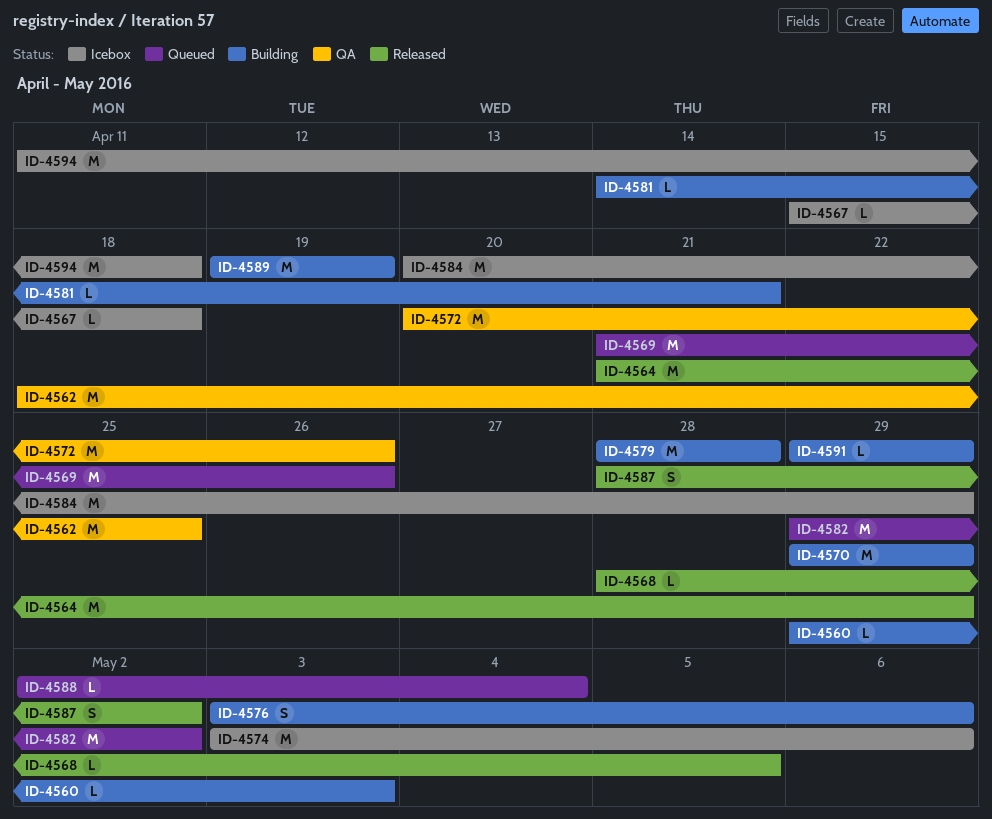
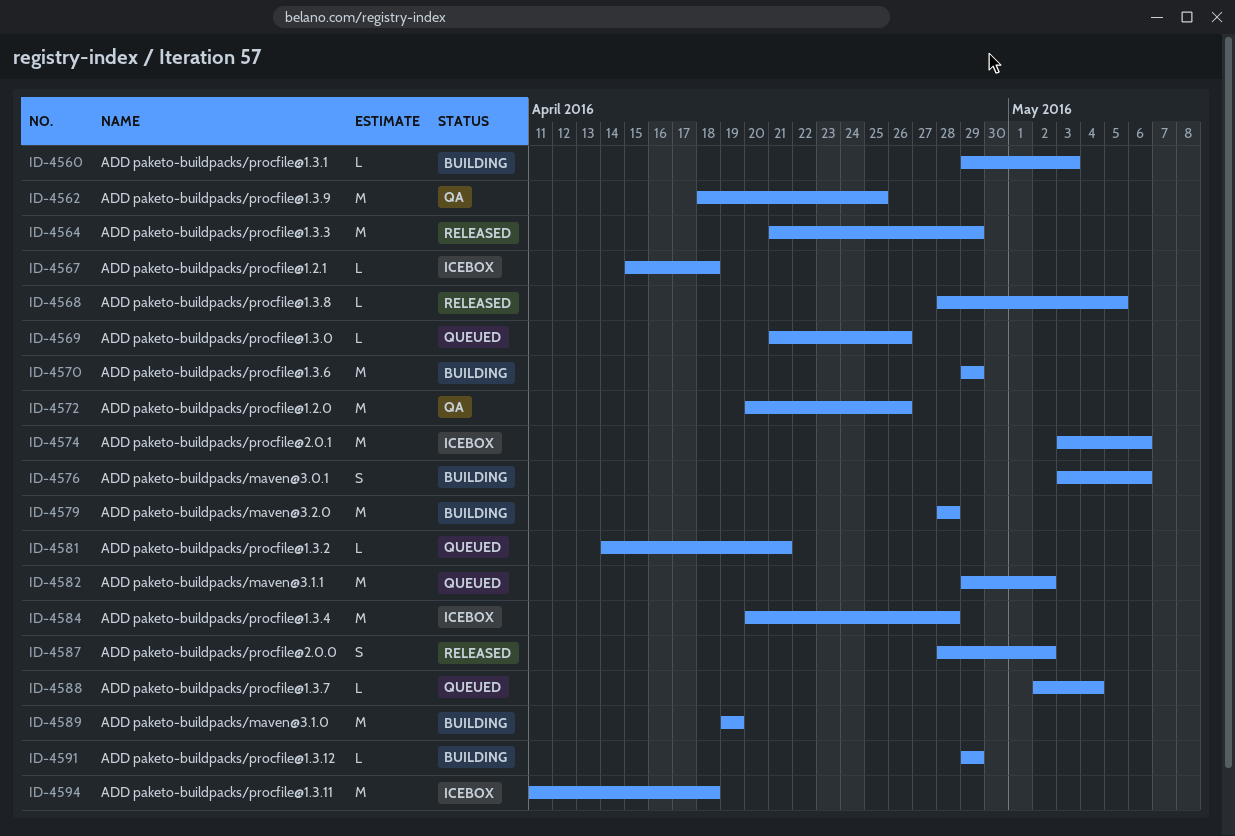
ID-4569, estimate: M -> L
ID-4581, status: Building -> Queued
ID-4584, due: Apr 29 -> Apr 28

